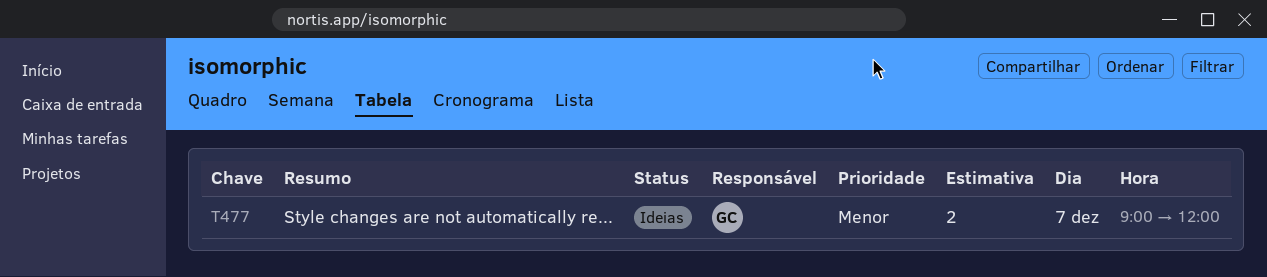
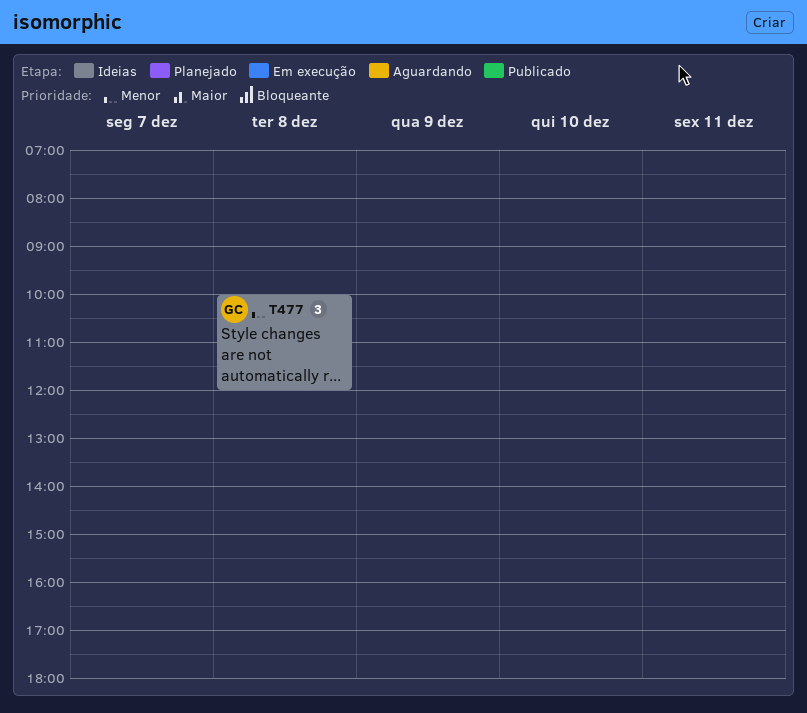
T477, estimate: 2 -> 3
T477, day: Dec 7 -> Dec 8
T477, begins: 09:00 -> 10:00

